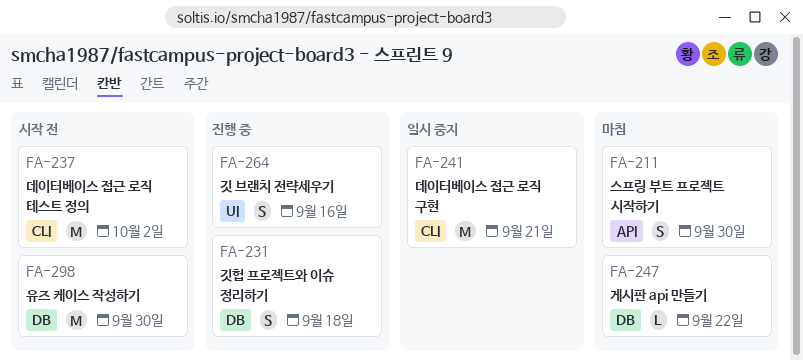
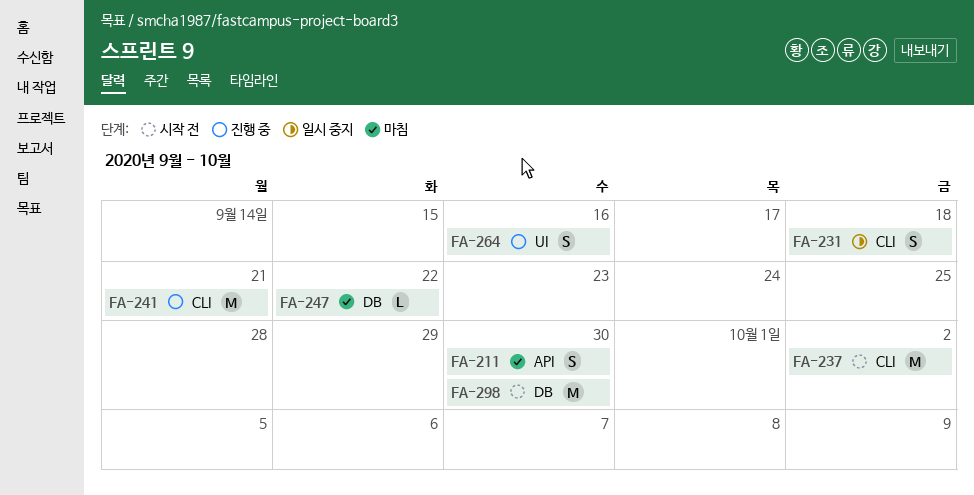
FA-231, status: 진행 중 -> 일시 중지
FA-231, label: DB -> CLI
FA-241, status: 일시 중지 -> 진행 중

